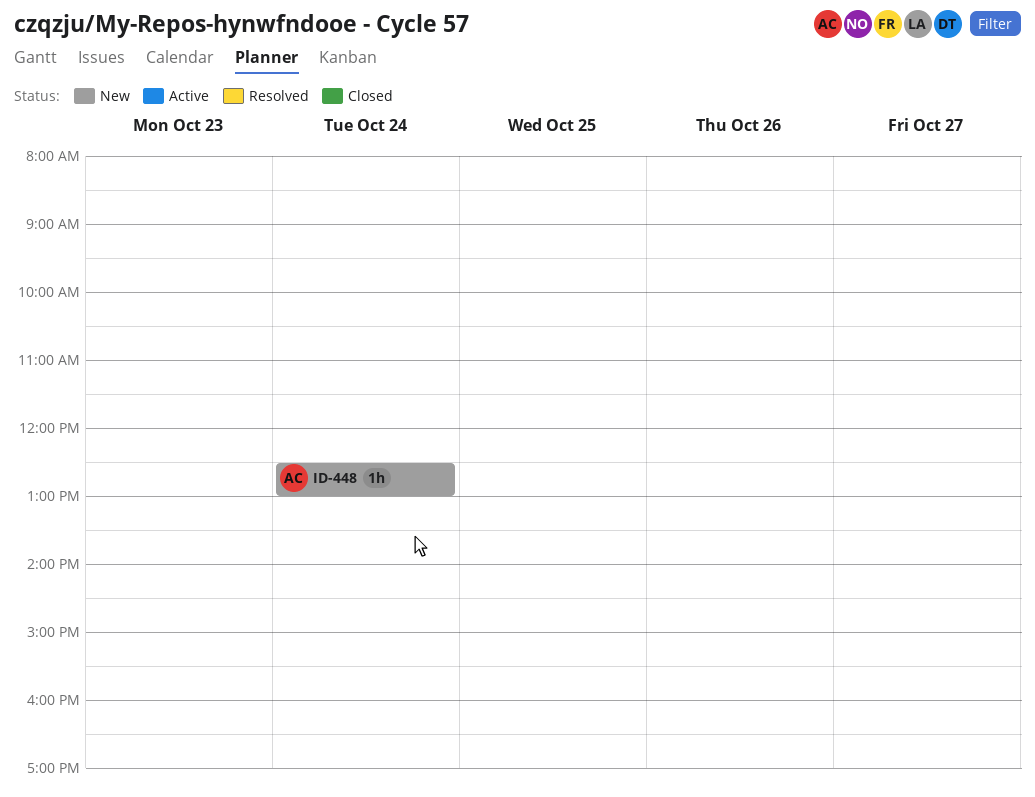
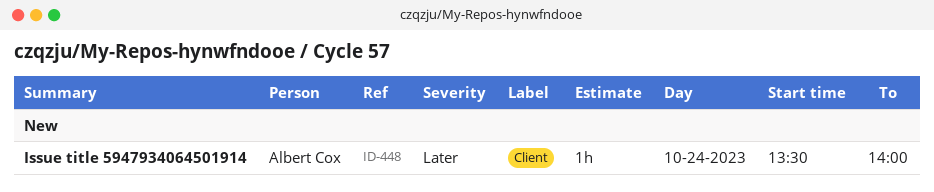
ID-448, begins: 12:30 -> 13:30
ID-448, ends: 13:00 -> 14:00

